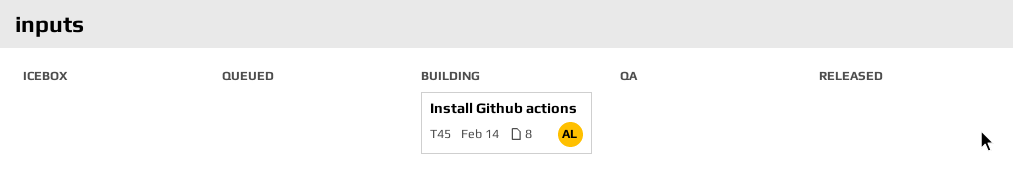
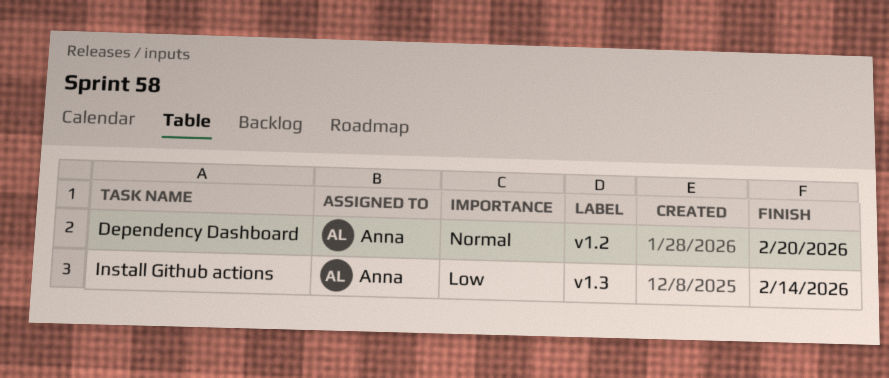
Dependency Dashboard: none -> present

